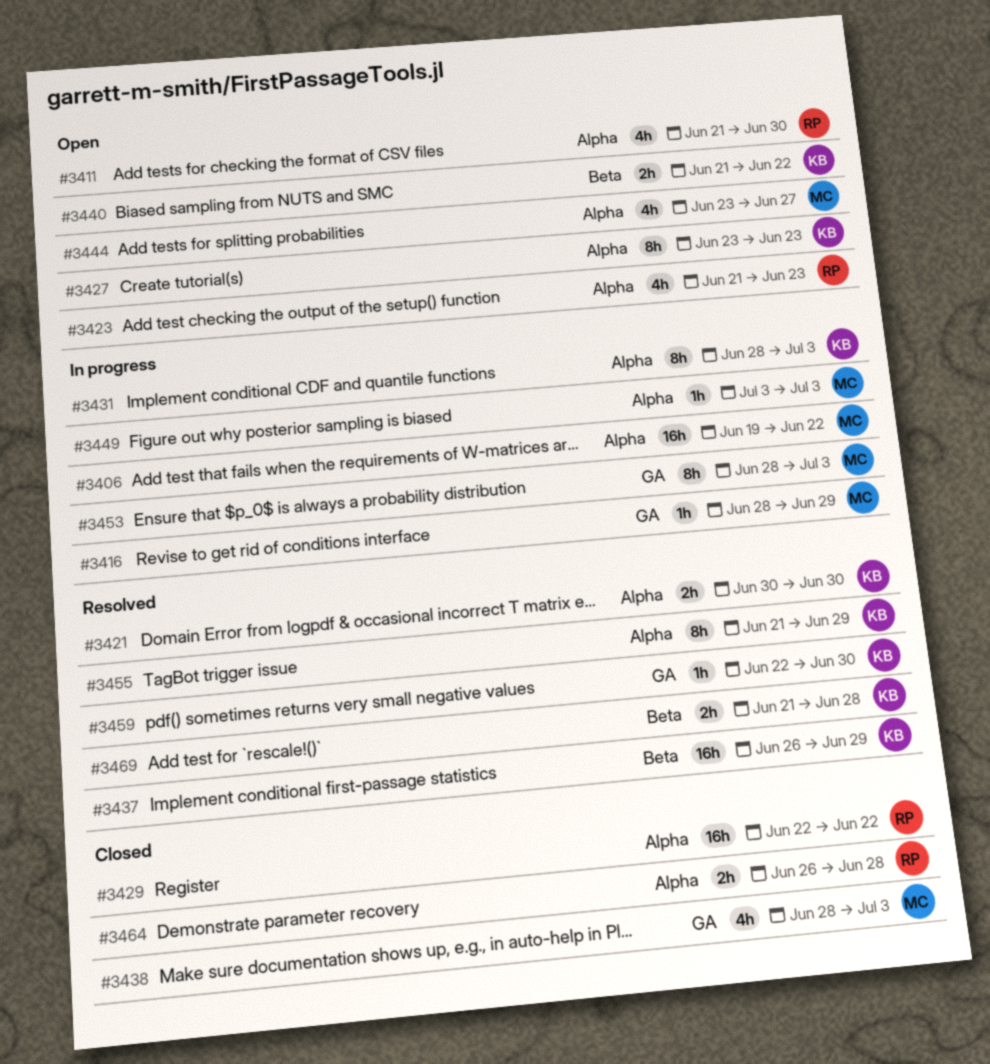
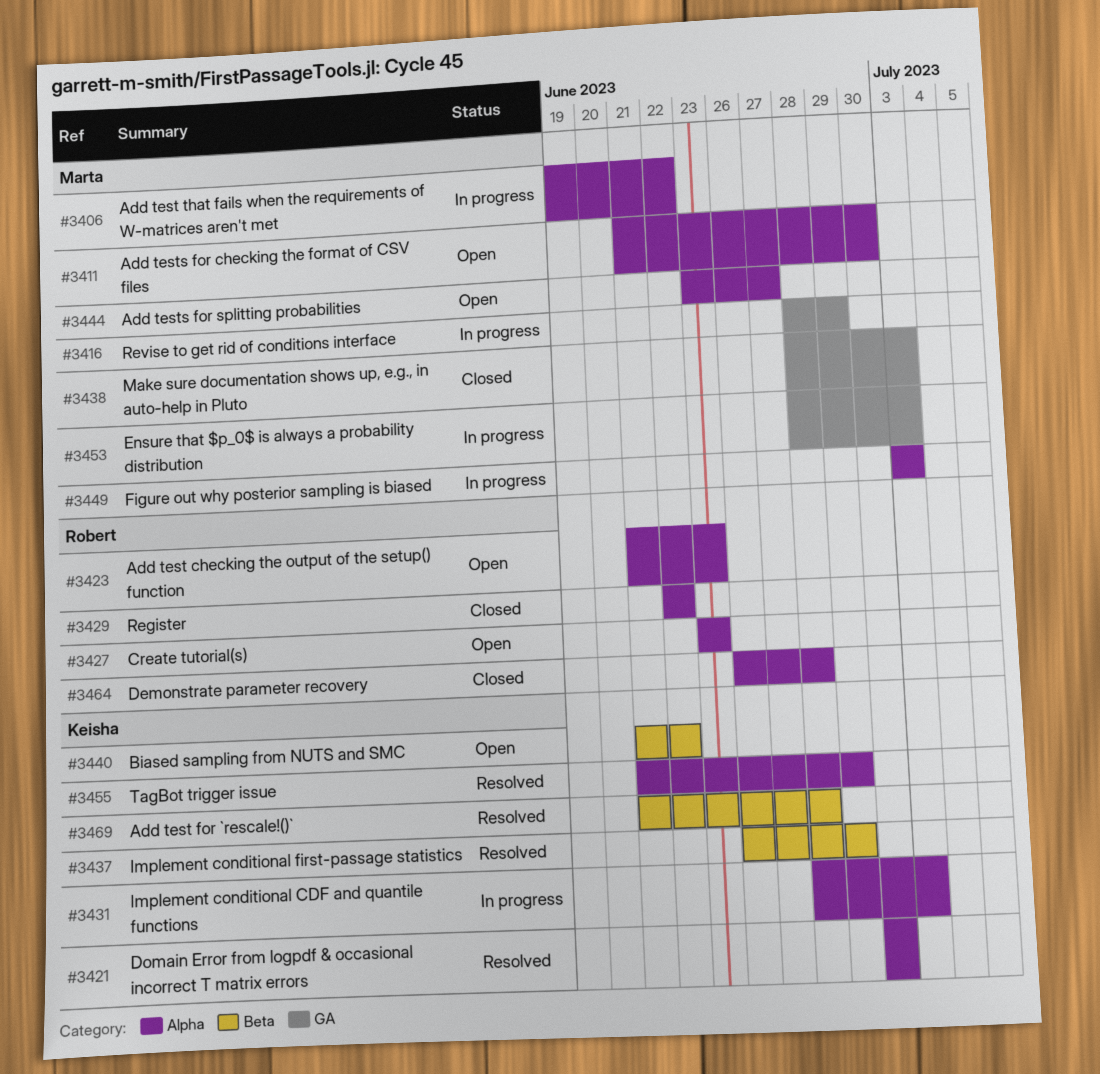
#3411, owner: Robert -> Marta
#3427, owner: Keisha -> Robert
#3459: present -> none

